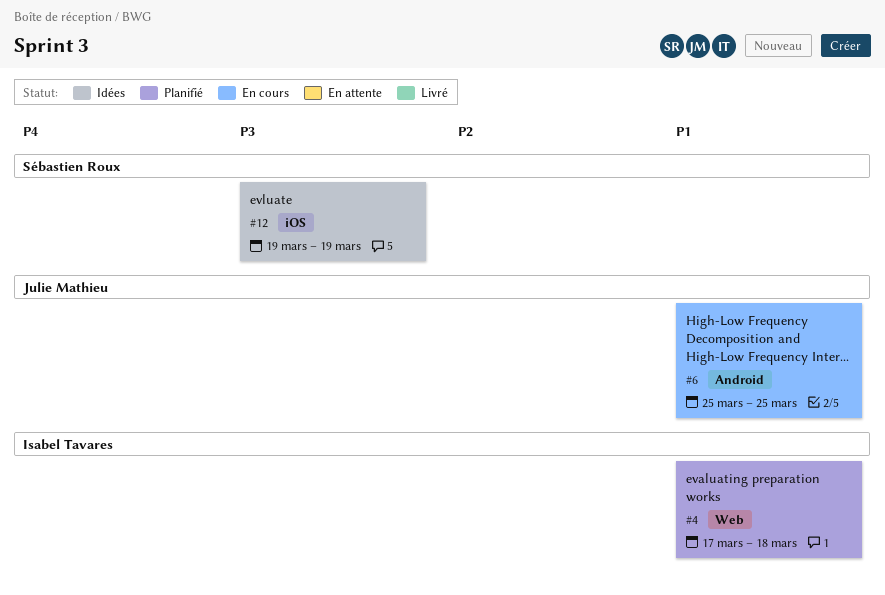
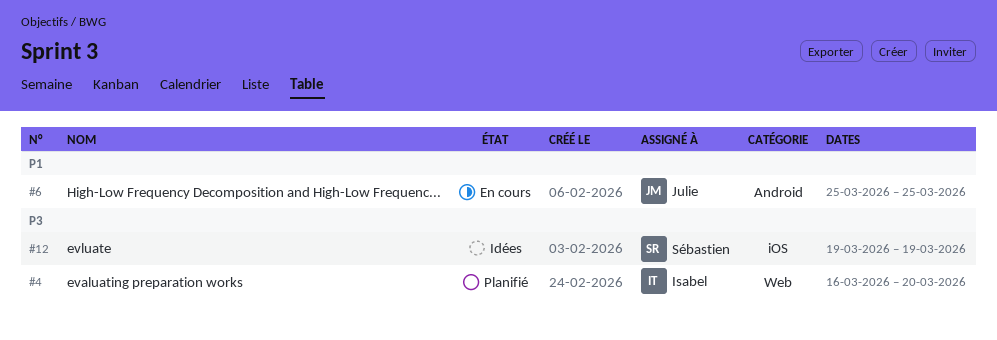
#4, priority: P1 -> P3
#4, start: Mar 17 -> Mar 16
#4, due: Mar 18 -> Mar 20

